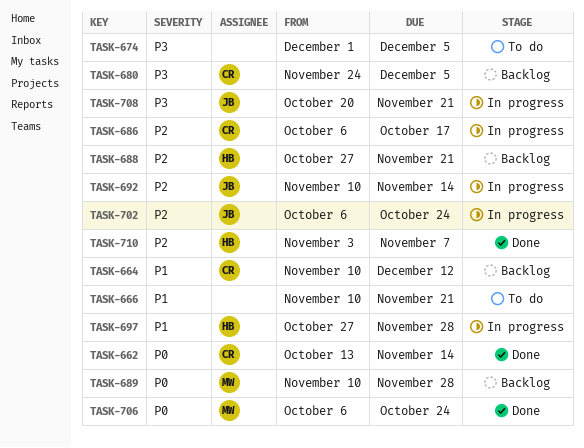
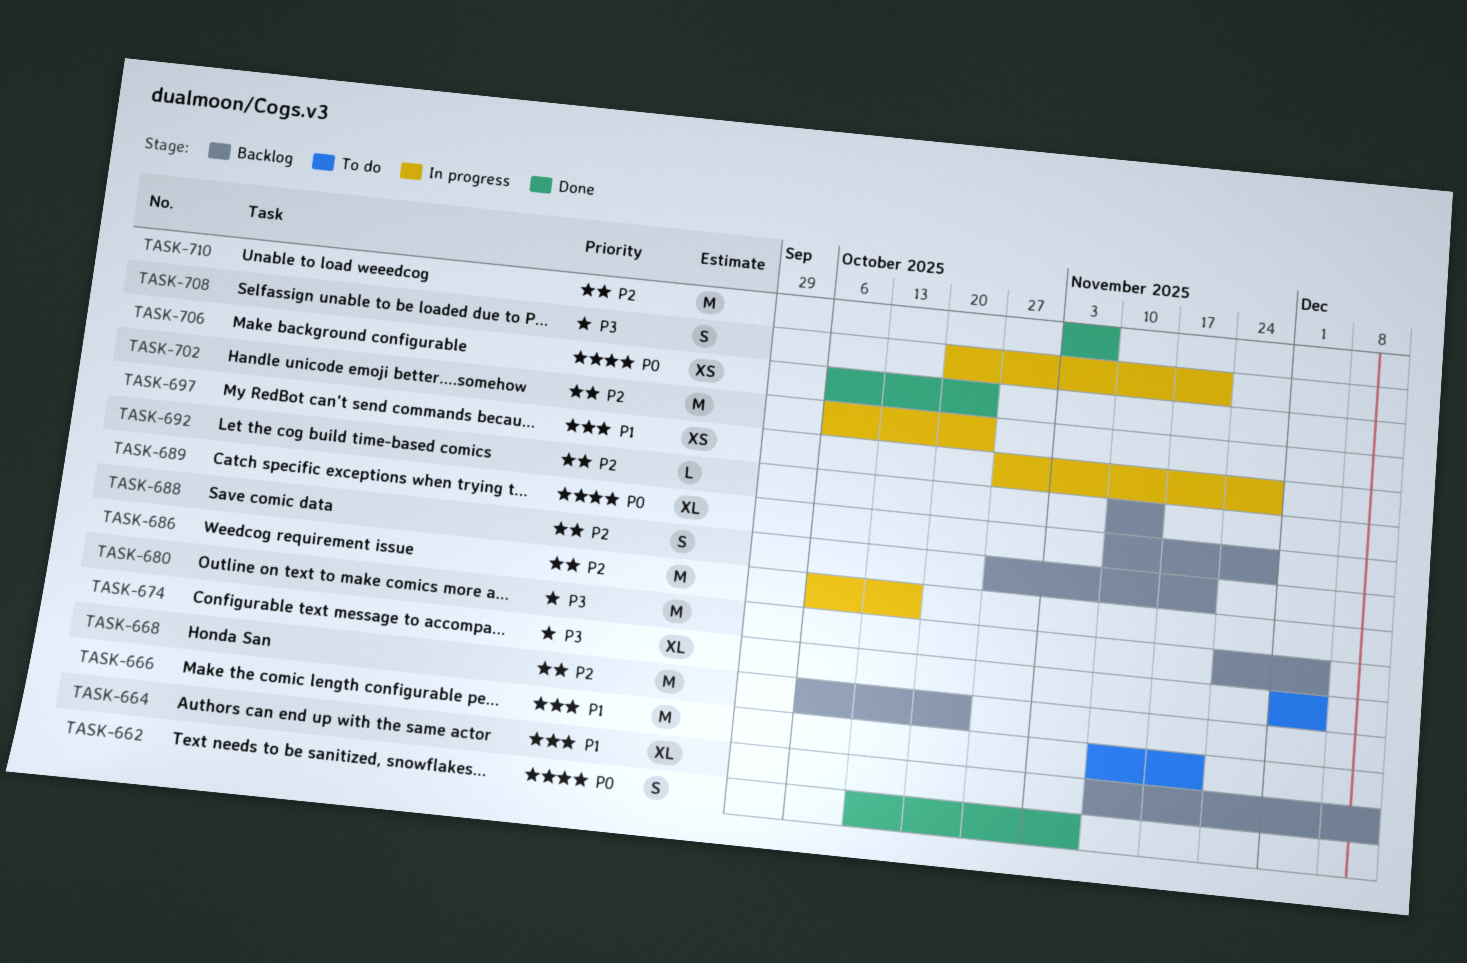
TASK-662, due: Nov 14 -> Nov 7
TASK-668: none -> present
TASK-692, status: In progress -> Backlog

